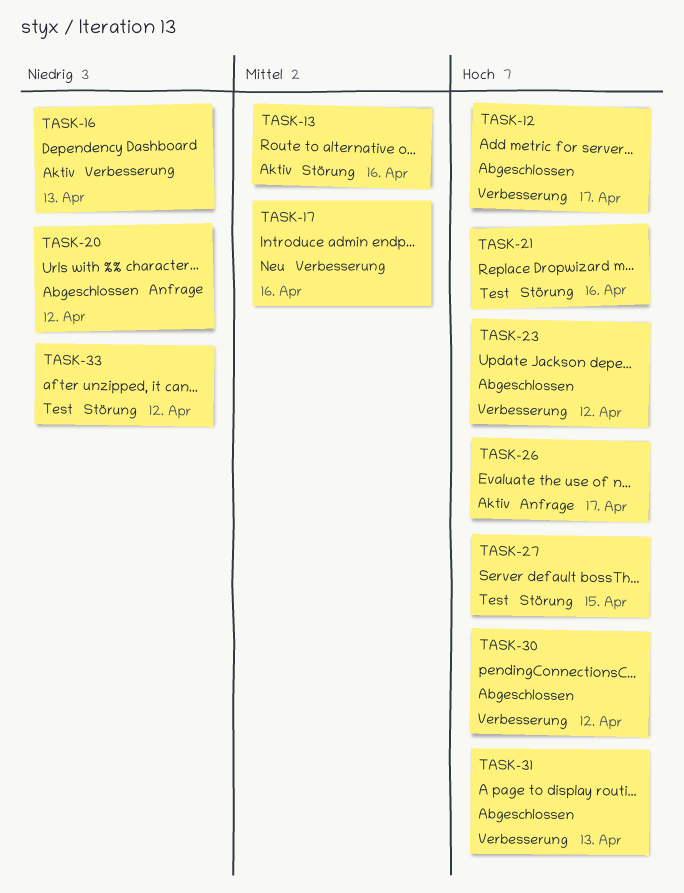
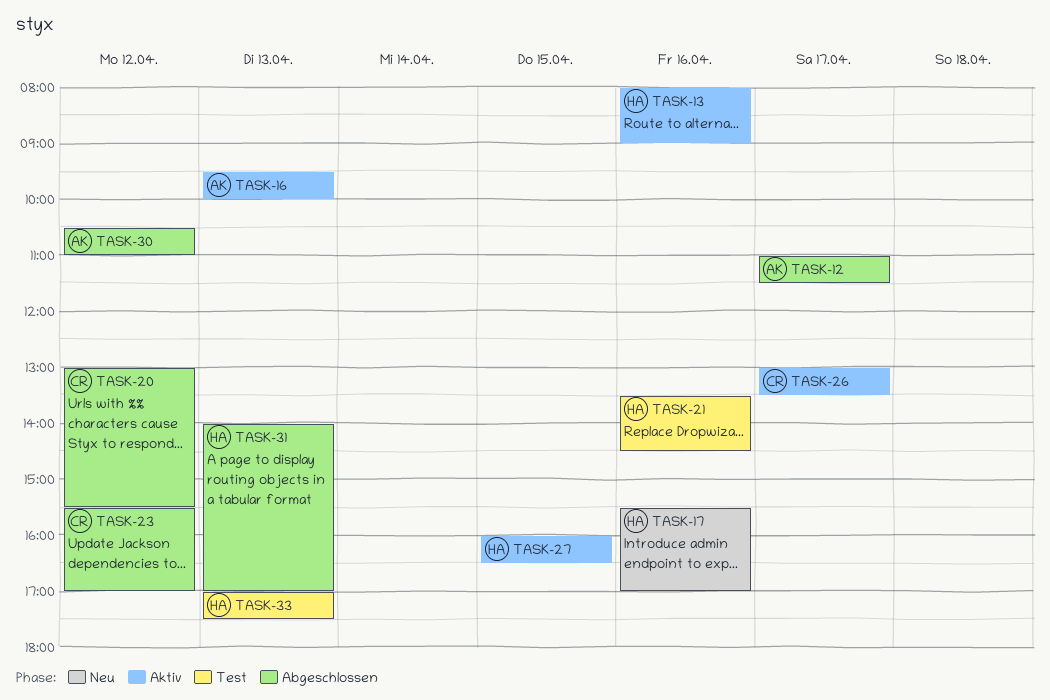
TASK-27, status: Test -> Aktiv
TASK-33, day: Apr 12 -> Apr 13

